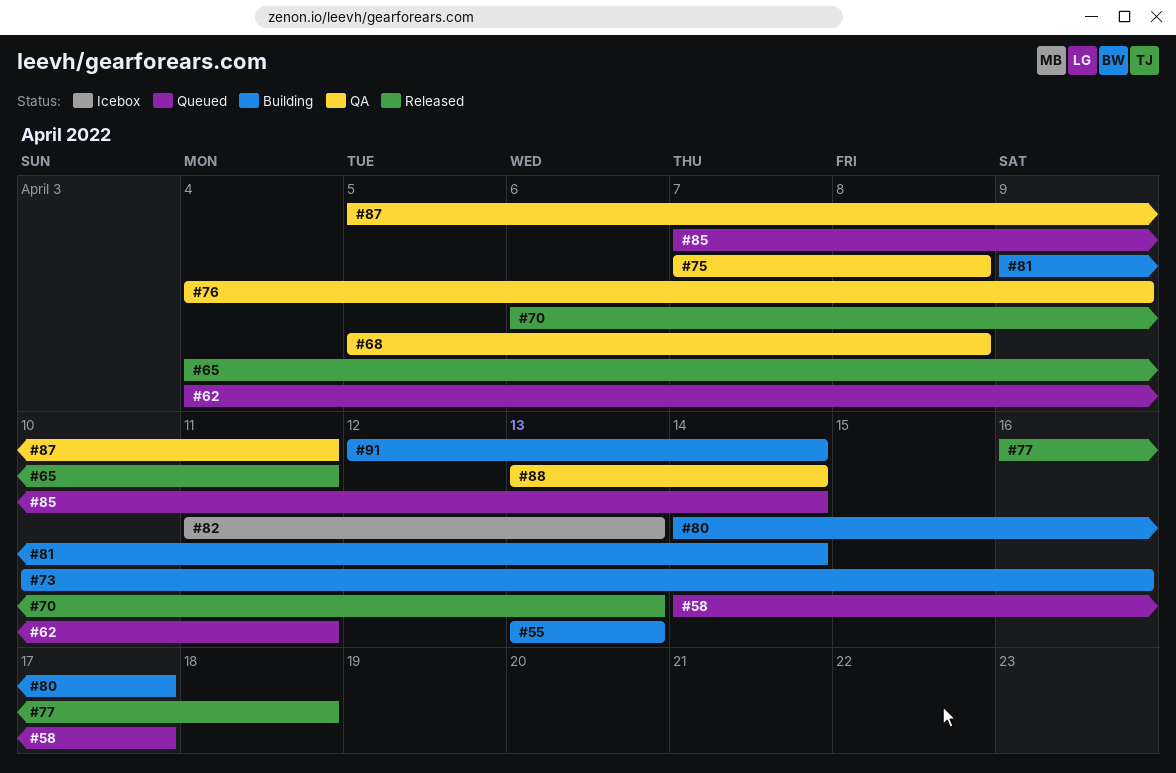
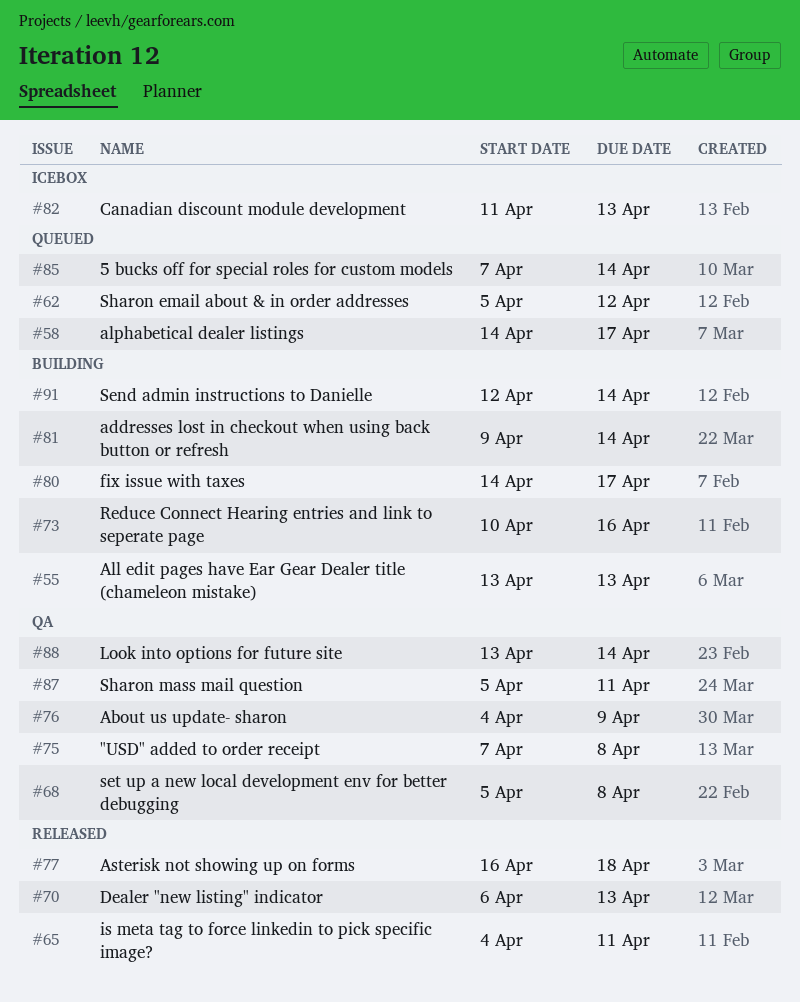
#62, start: Apr 4 -> Apr 5
#62, due: Apr 11 -> Apr 12

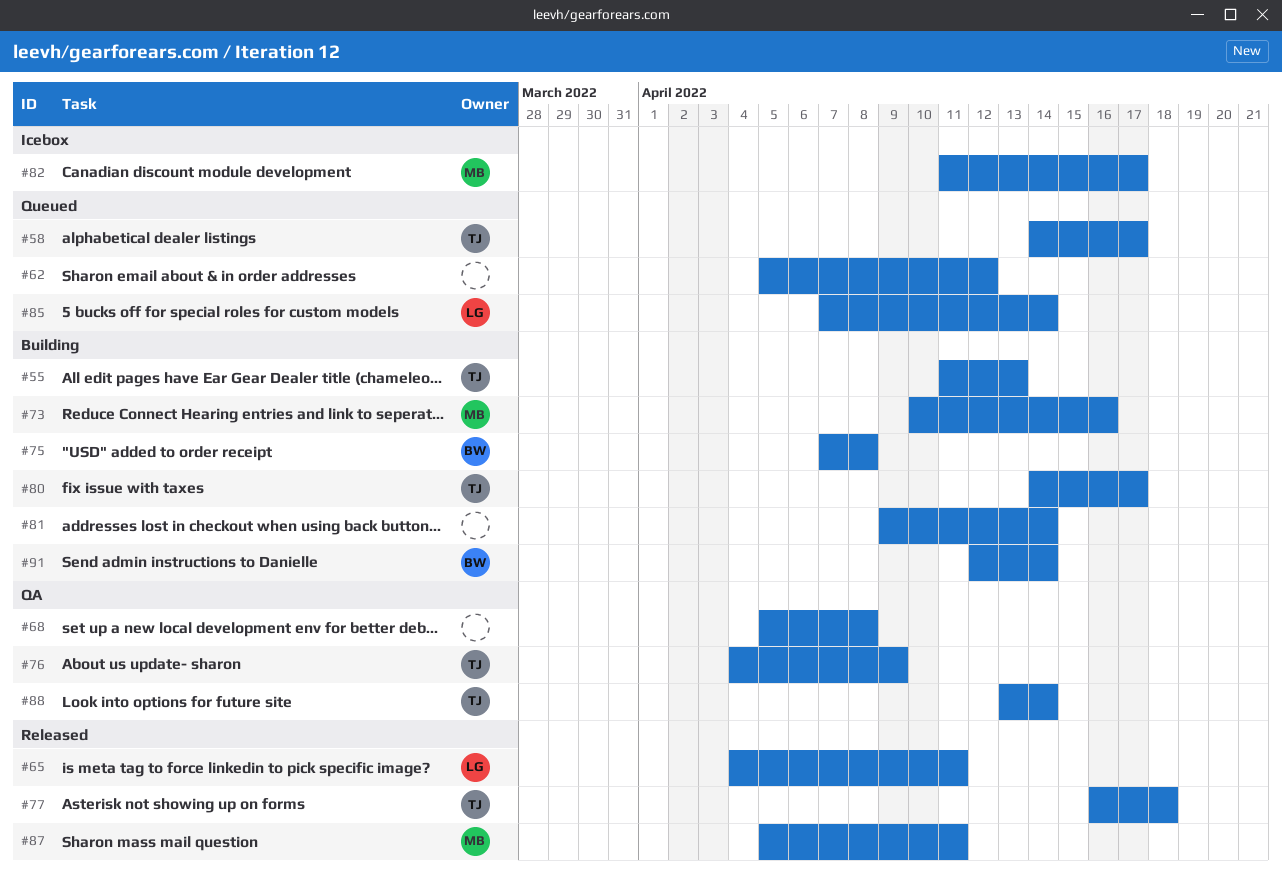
#55, start: Apr 13 -> Apr 11
#70: present -> none
#75, status: QA -> Building
#82, due: Apr 13 -> Apr 17
#87, status: QA -> Released

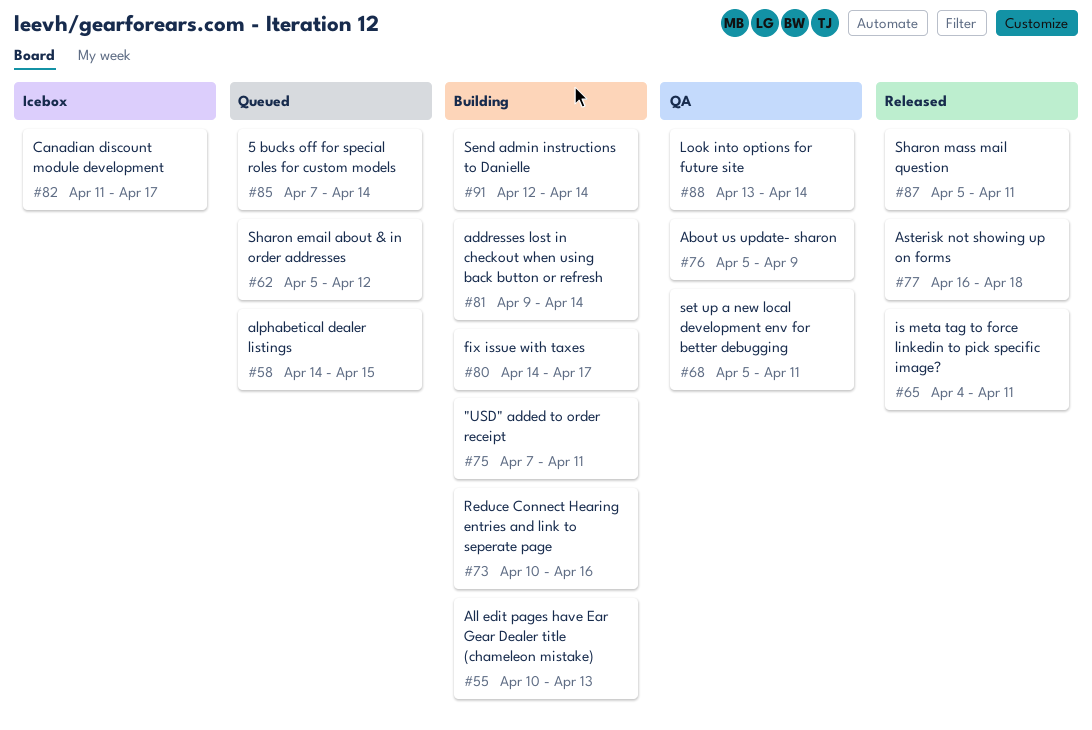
#55, start: Apr 11 -> Apr 10
#58, due: Apr 17 -> Apr 15
#68, due: Apr 8 -> Apr 11
#75, due: Apr 8 -> Apr 11
#76, start: Apr 4 -> Apr 5

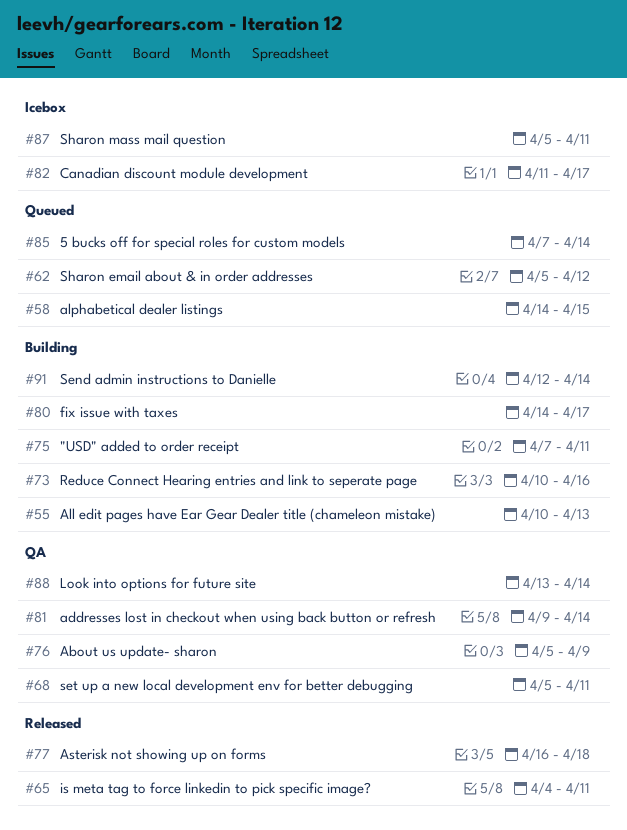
#81, status: Building -> QA
#87, status: Released -> Icebox

